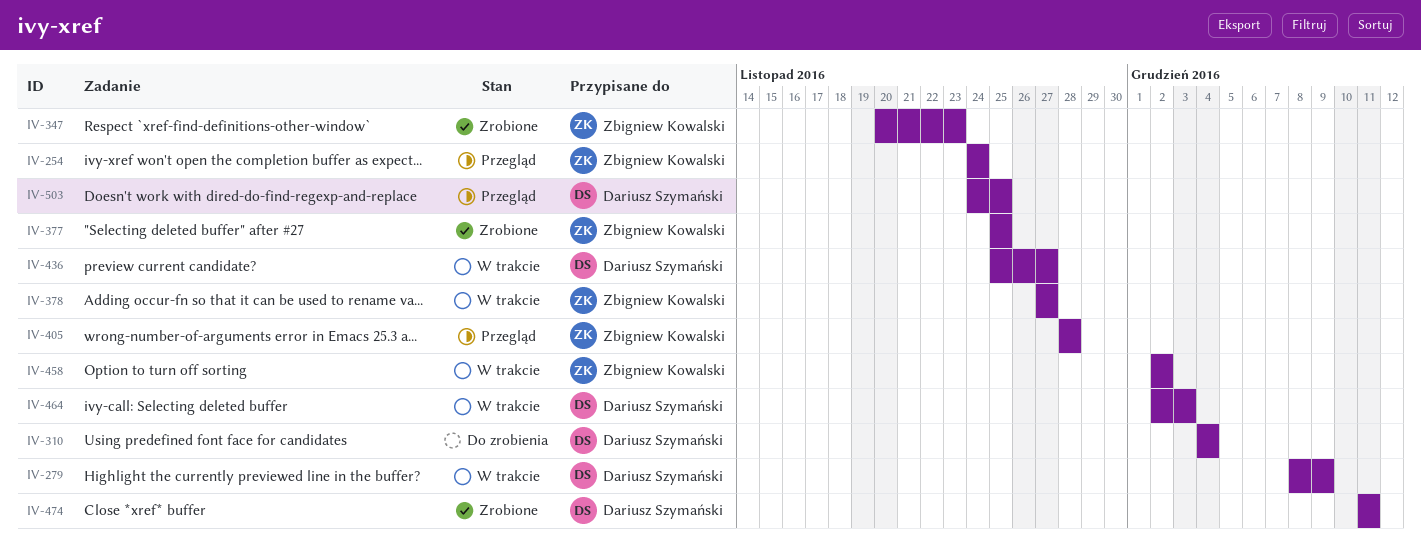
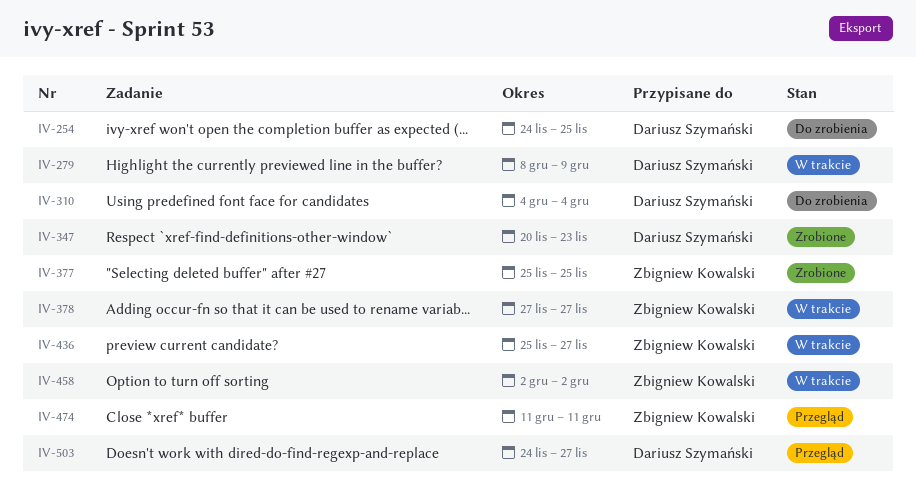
IV-254, status: Przegląd -> Do zrobienia
IV-254, owner: Zbigniew Kowalski -> Dariusz Szymański
IV-254, due: Nov 24 -> Nov 25
IV-347, owner: Zbigniew Kowalski -> Dariusz Szymański
IV-405: present -> none
IV-436, owner: Dariusz Szymański -> Zbigniew Kowalski
IV-464: present -> none
IV-474, status: Zrobione -> Przegląd
IV-474, owner: Dariusz Szymański -> Zbigniew Kowalski
IV-503, due: Nov 25 -> Nov 27

